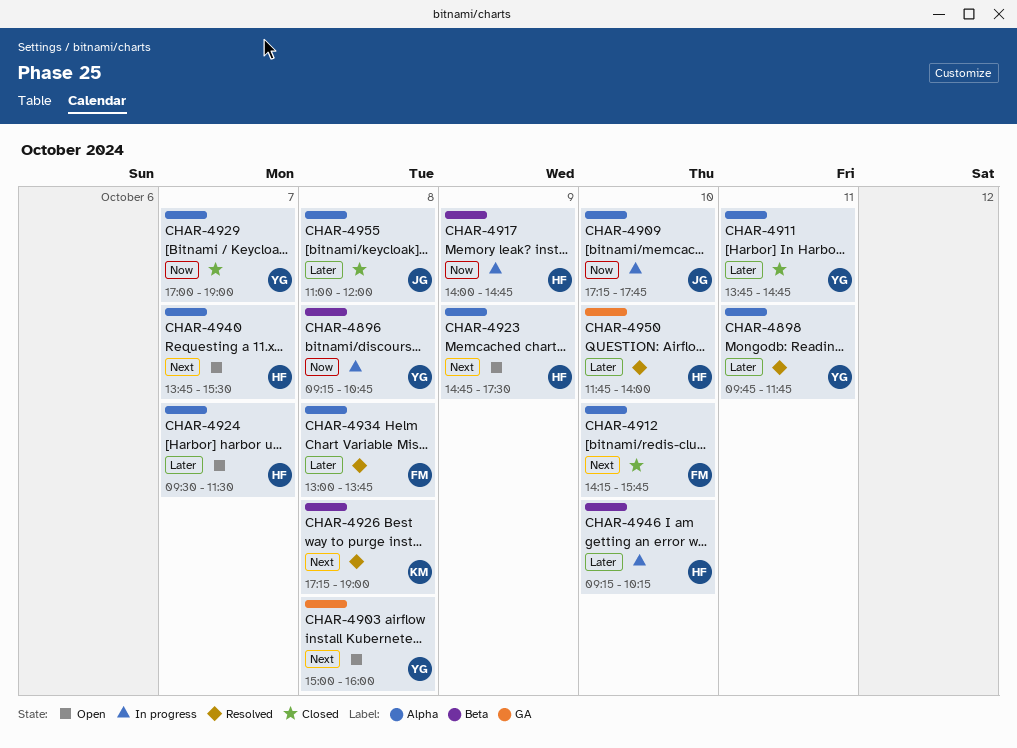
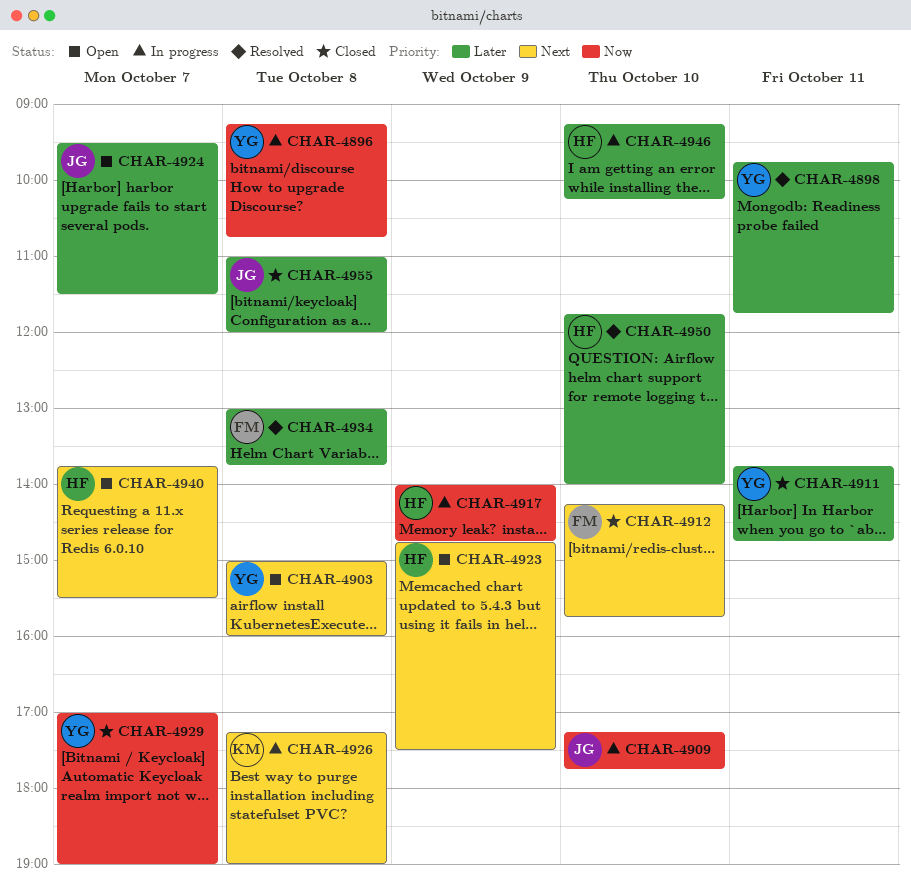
CHAR-4924, owner: HF -> JG
CHAR-4926, status: Resolved -> In progress

